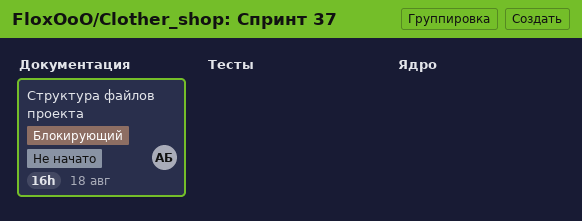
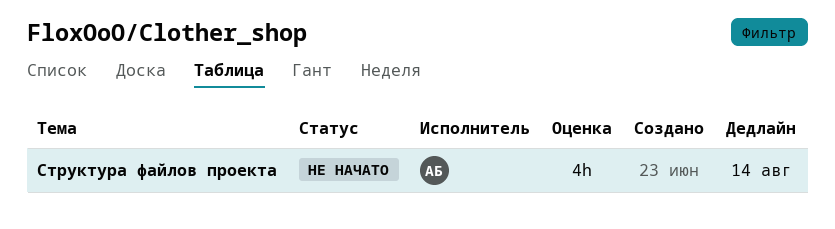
Структура файлов проекта, estimate: 16h -> 4h
Структура файлов проекта, due: Aug 18 -> Aug 14

